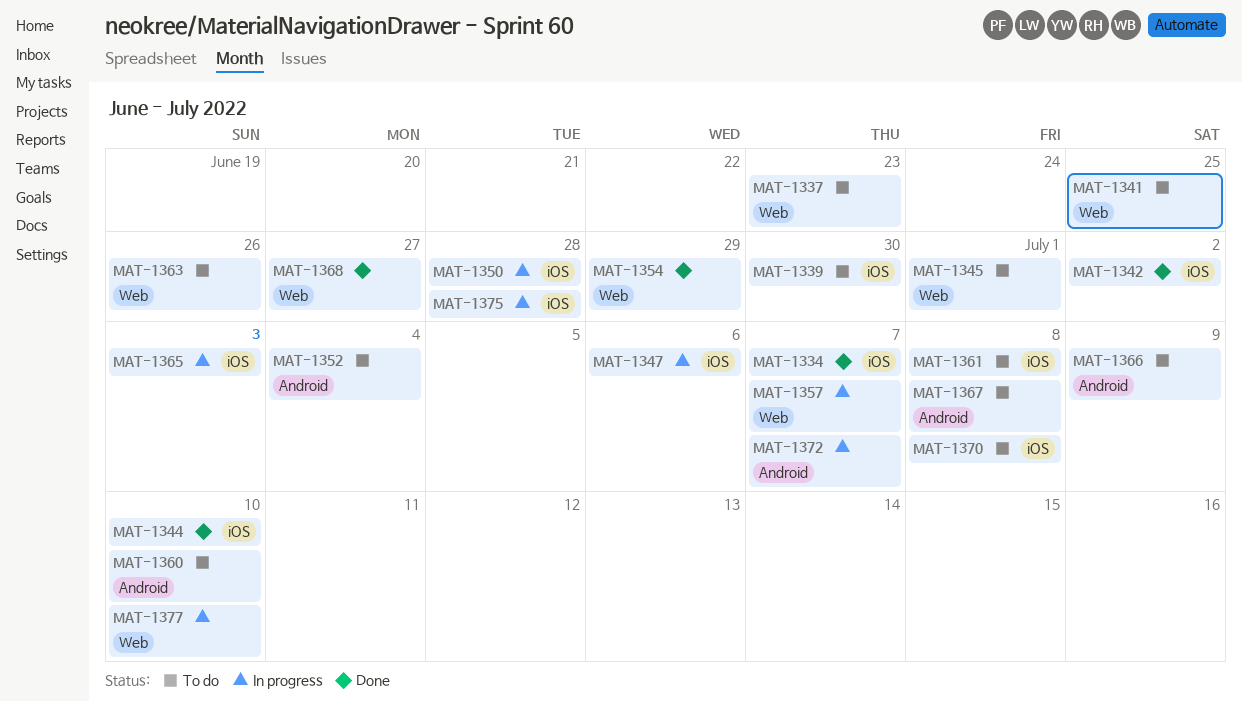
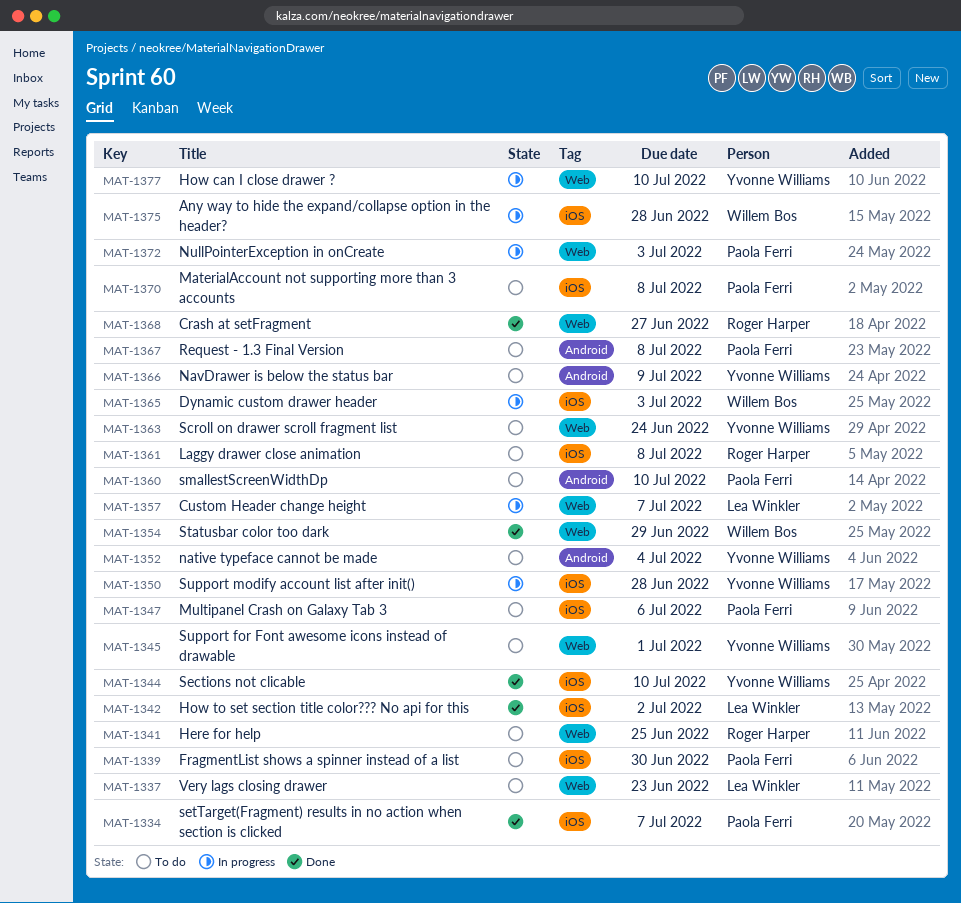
MAT-1347, status: In progress -> To do
MAT-1363, due: Jun 26 -> Jun 24
MAT-1372, label: Android -> Web
MAT-1372, due: Jul 7 -> Jul 3

